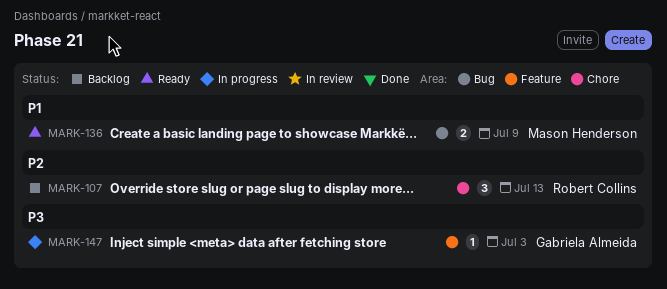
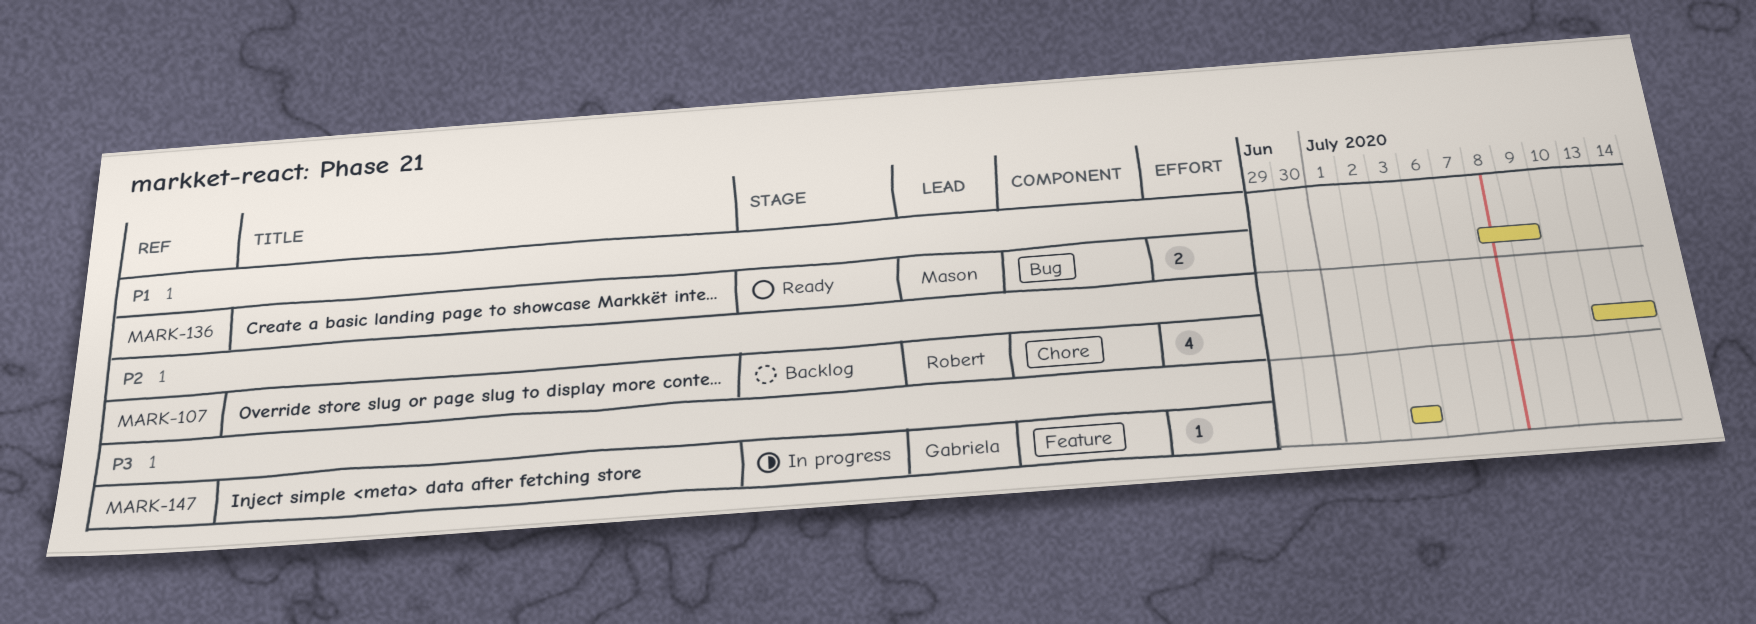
MARK-107, estimate: 3 -> 4
MARK-107, due: Jul 13 -> Jul 14

